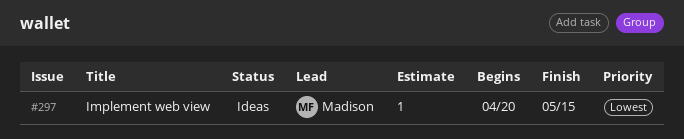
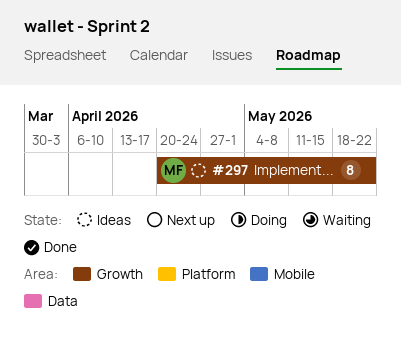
#297, estimate: 1 -> 8
#297, due: May 15 -> May 22

